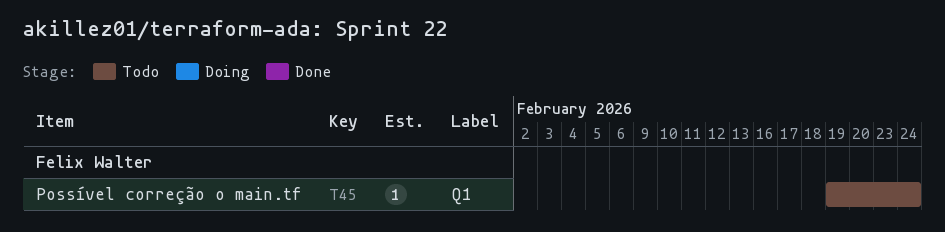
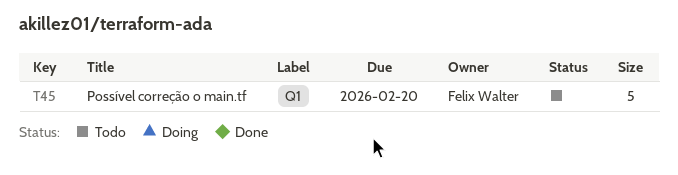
T45, estimate: 1 -> 5
T45, due: Feb 24 -> Feb 20

